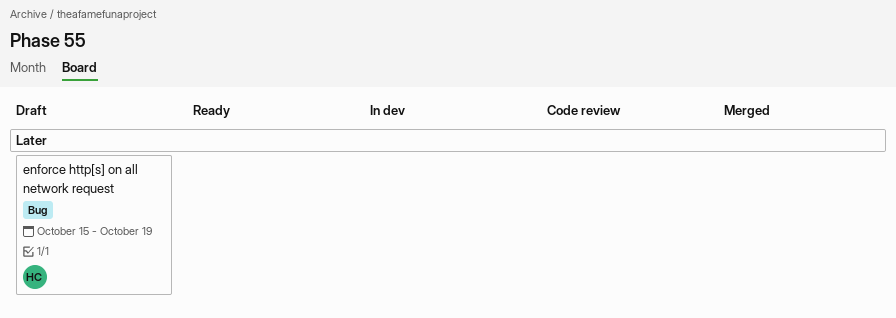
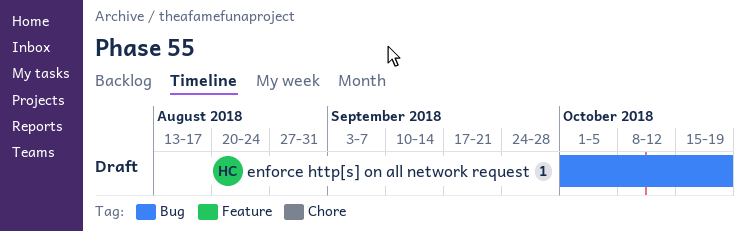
enforce http[s] on all network request, start: Oct 15 -> Oct 1

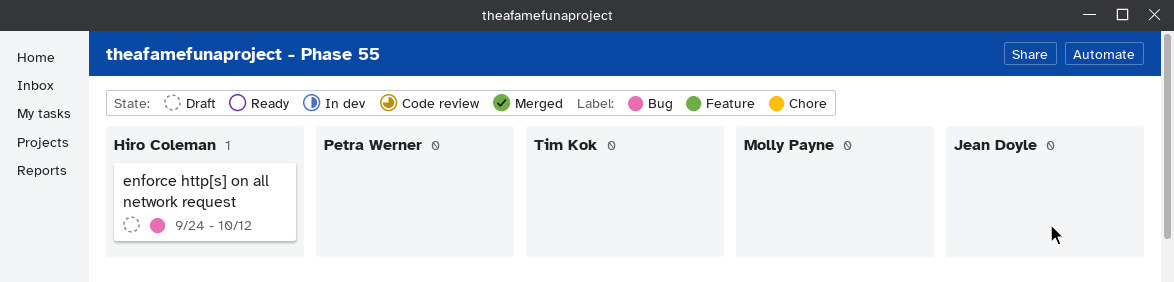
enforce http[s] on all network request, start: Oct 1 -> Sep 24
enforce http[s] on all network request, due: Oct 19 -> Oct 12

